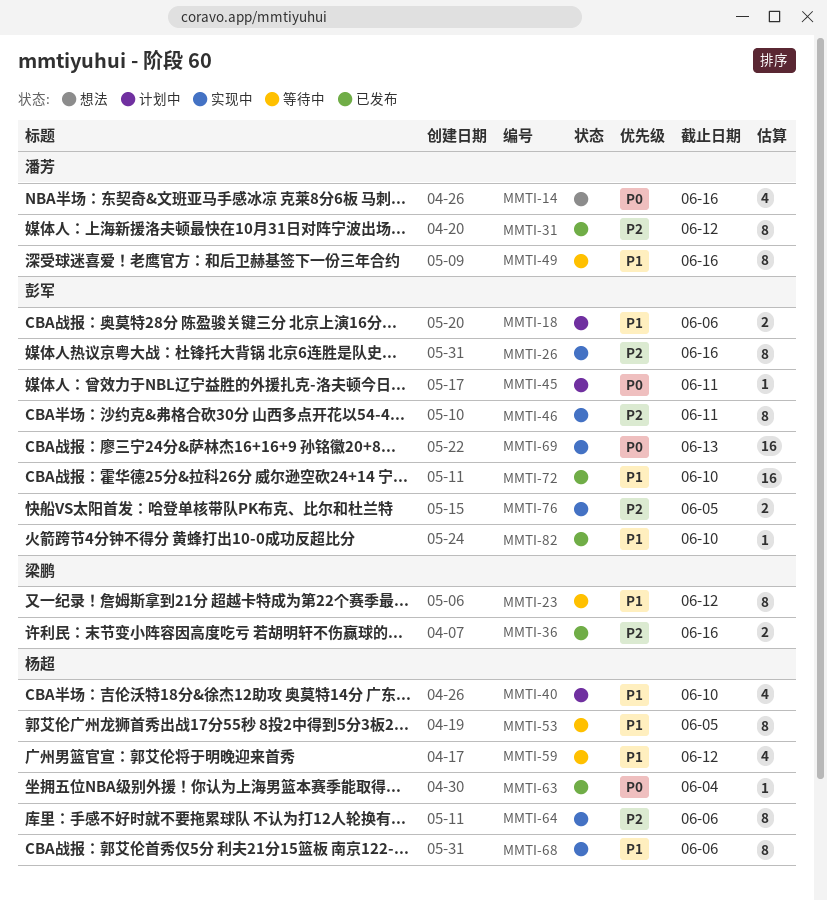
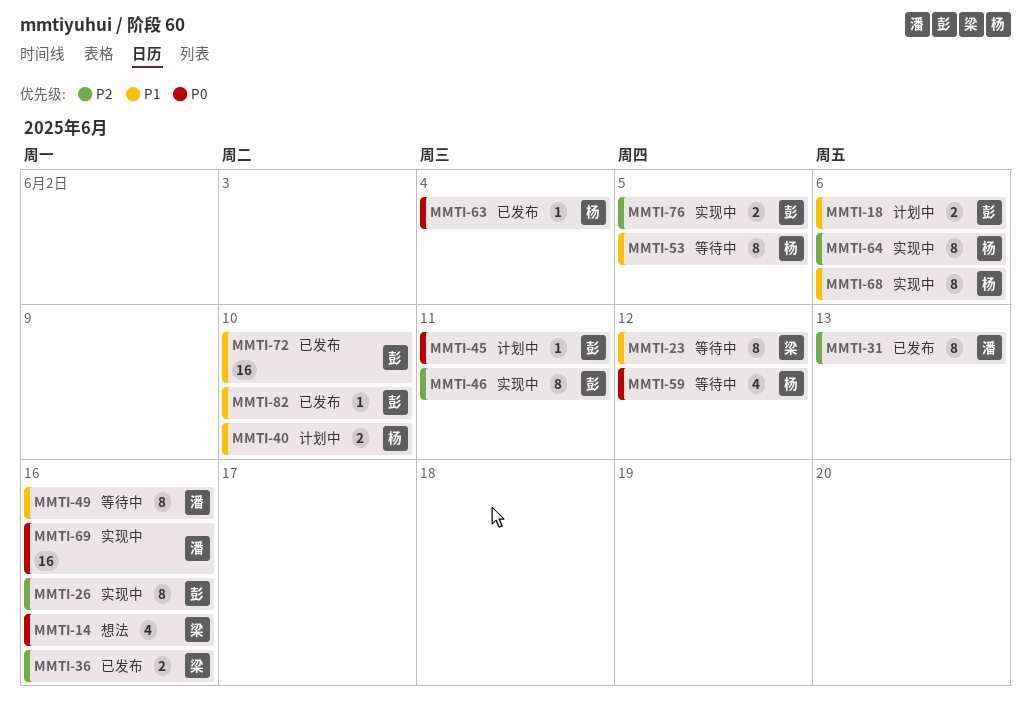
MMTI-14, owner: 潘芳 -> 梁鹏
MMTI-31, due: Jun 12 -> Jun 13
MMTI-40, estimate: 4 -> 2
MMTI-59, priority: P1 -> P0
MMTI-69, owner: 彭军 -> 潘芳
MMTI-69, due: Jun 13 -> Jun 16

